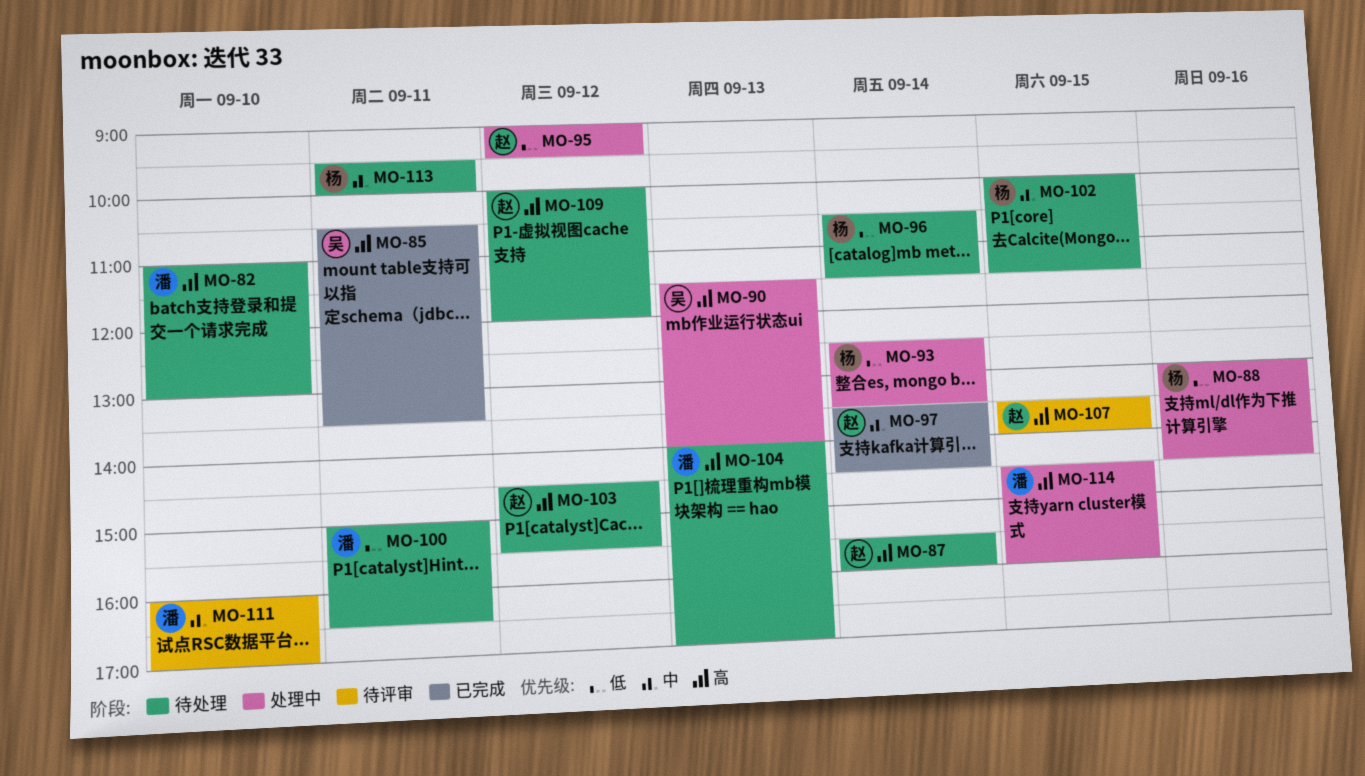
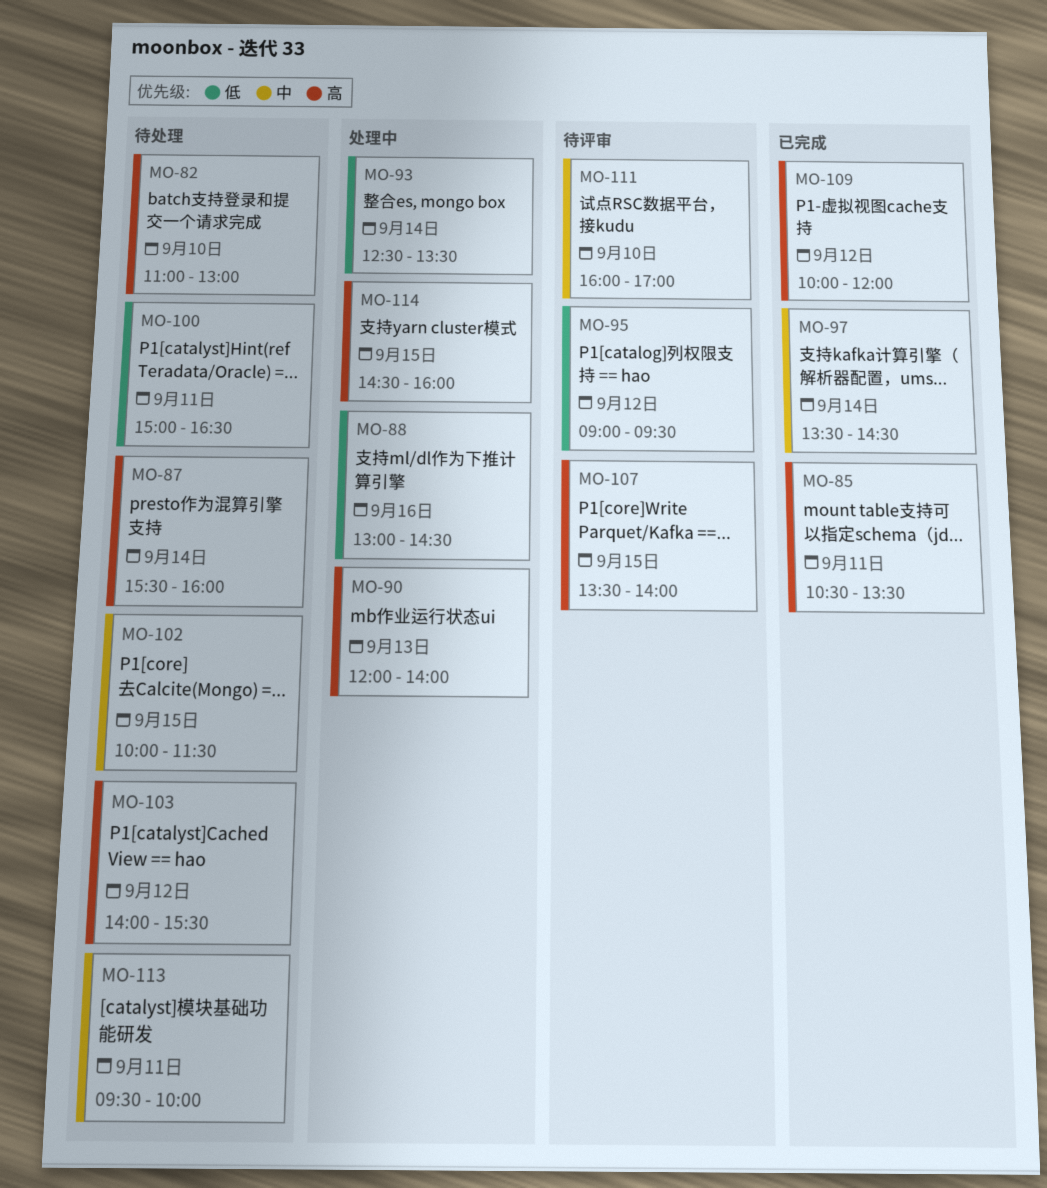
MO-90, begins: 11:30 -> 12:00
MO-95, status: 处理中 -> 待评审
MO-96: present -> none
MO-103, begins: 14:30 -> 14:00
MO-104: present -> none
MO-109, status: 待处理 -> 已完成

